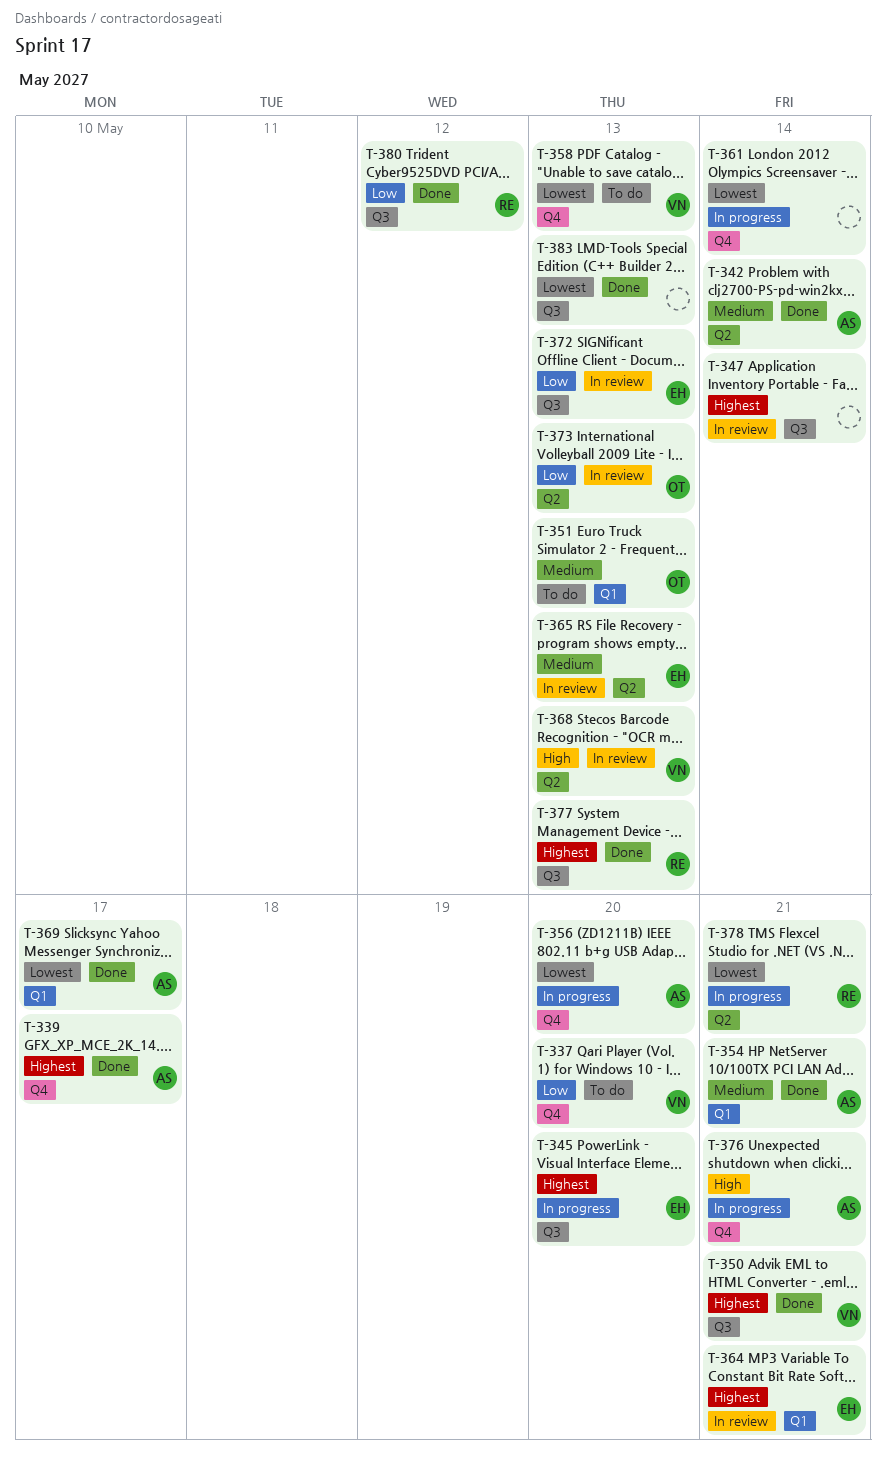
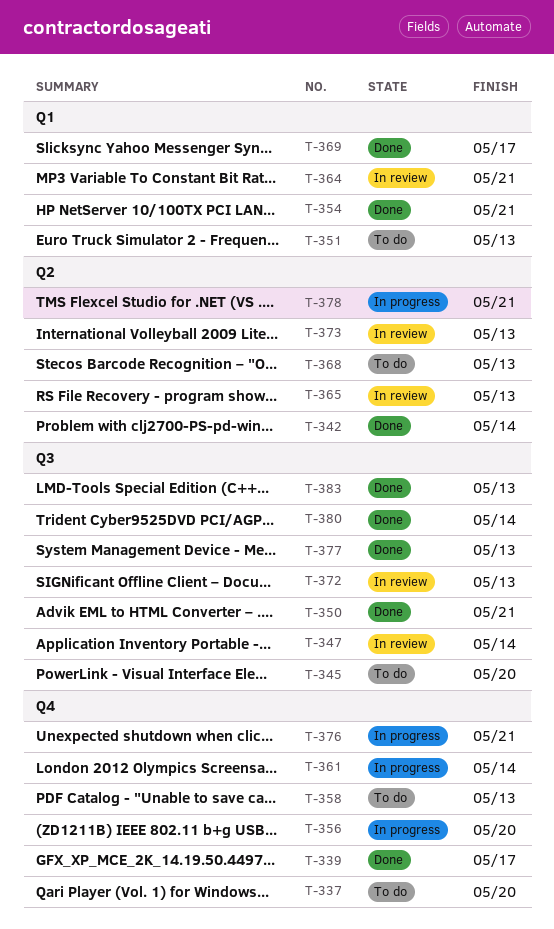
T-345, status: In progress -> To do
T-368, status: In review -> To do
T-380, due: May 12 -> May 14

